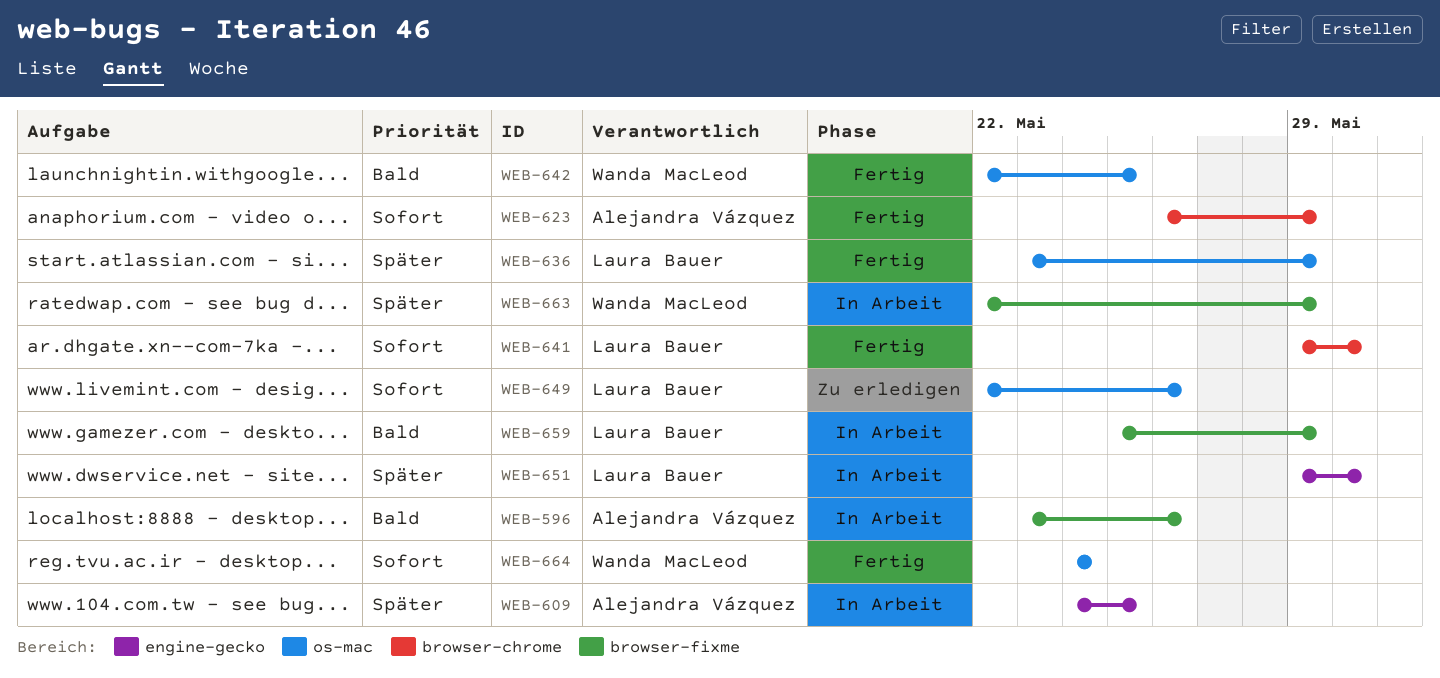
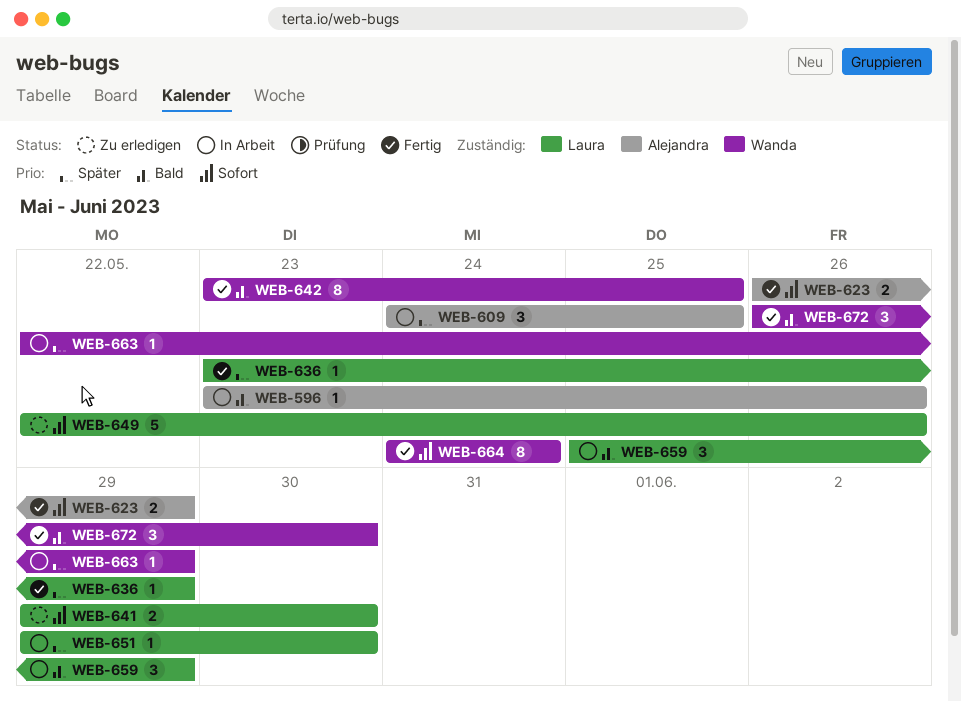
WEB-641, status: Fertig -> Zu erledigen
WEB-642, start: May 22 -> May 23
WEB-672: none -> present

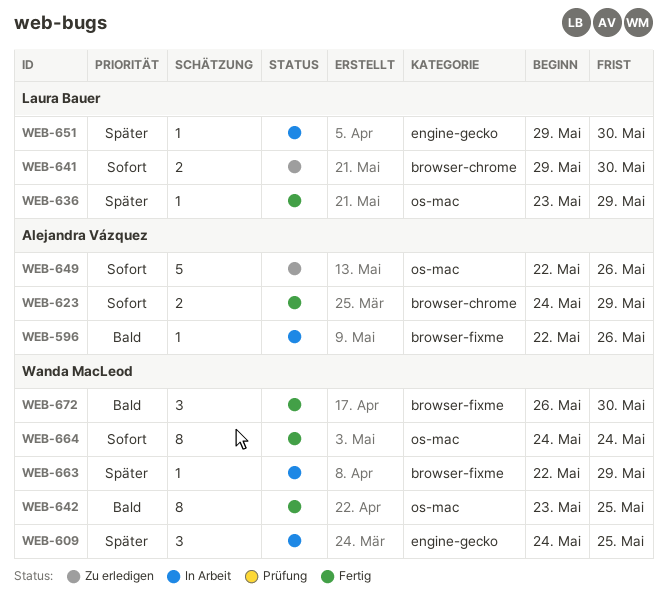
WEB-596, start: May 23 -> May 22
WEB-609, owner: Alejandra Vázquez -> Wanda MacLeod
WEB-623, start: May 26 -> May 24
WEB-649, owner: Laura Bauer -> Alejandra Vázquez
WEB-659: present -> none

